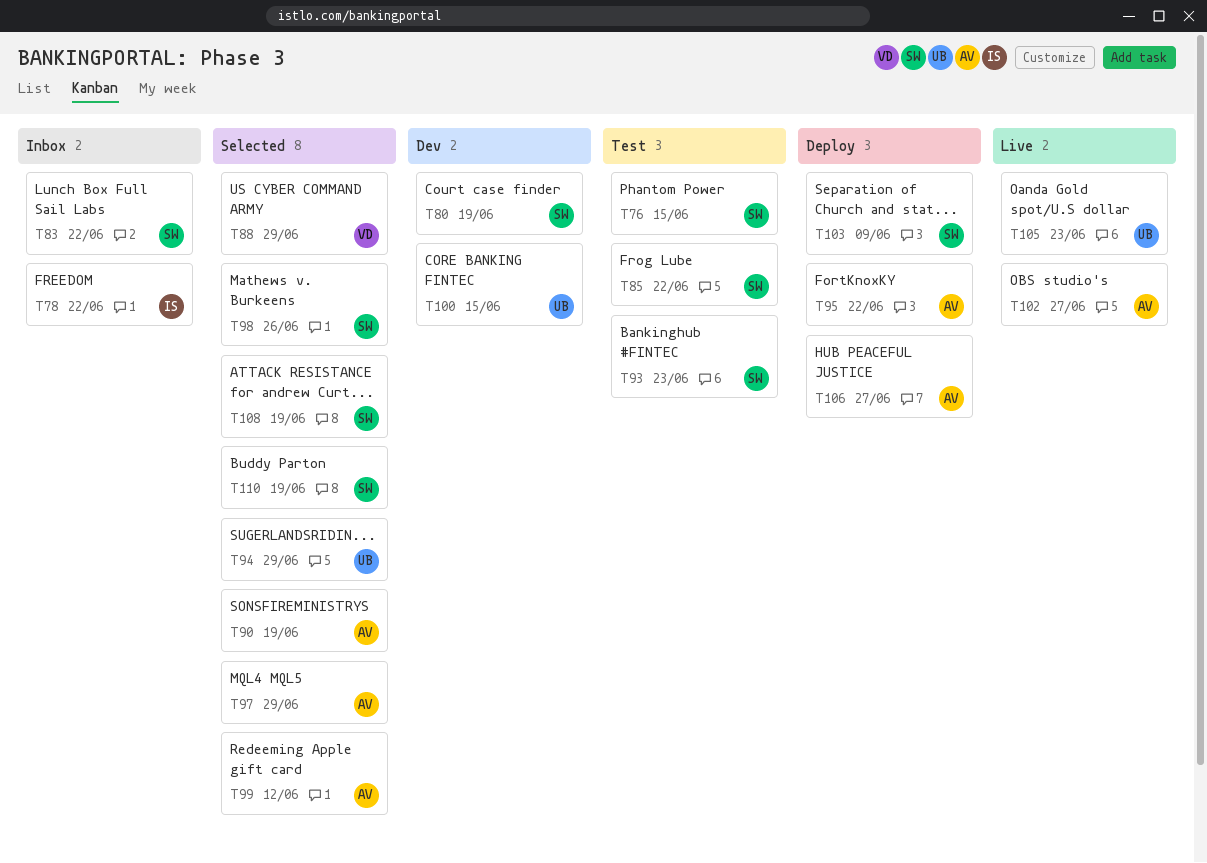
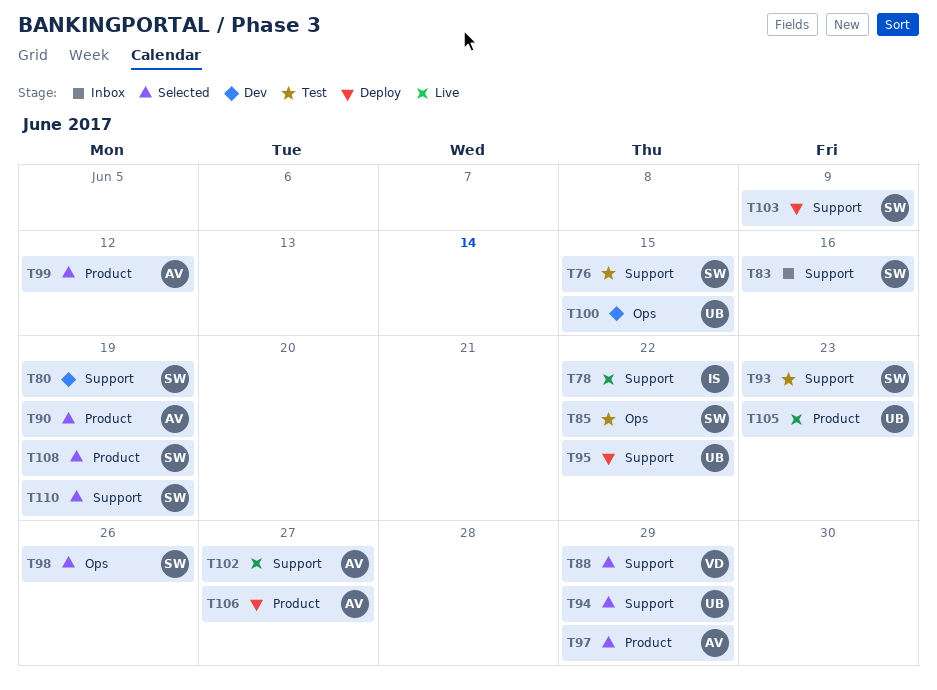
T78, status: Inbox -> Live
T83, due: Jun 22 -> Jun 16
T95, owner: AV -> UB

